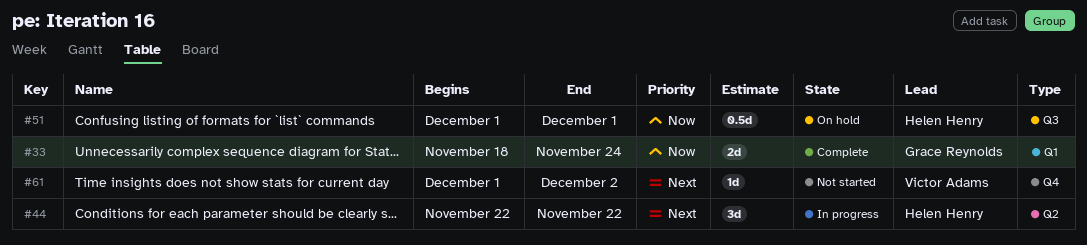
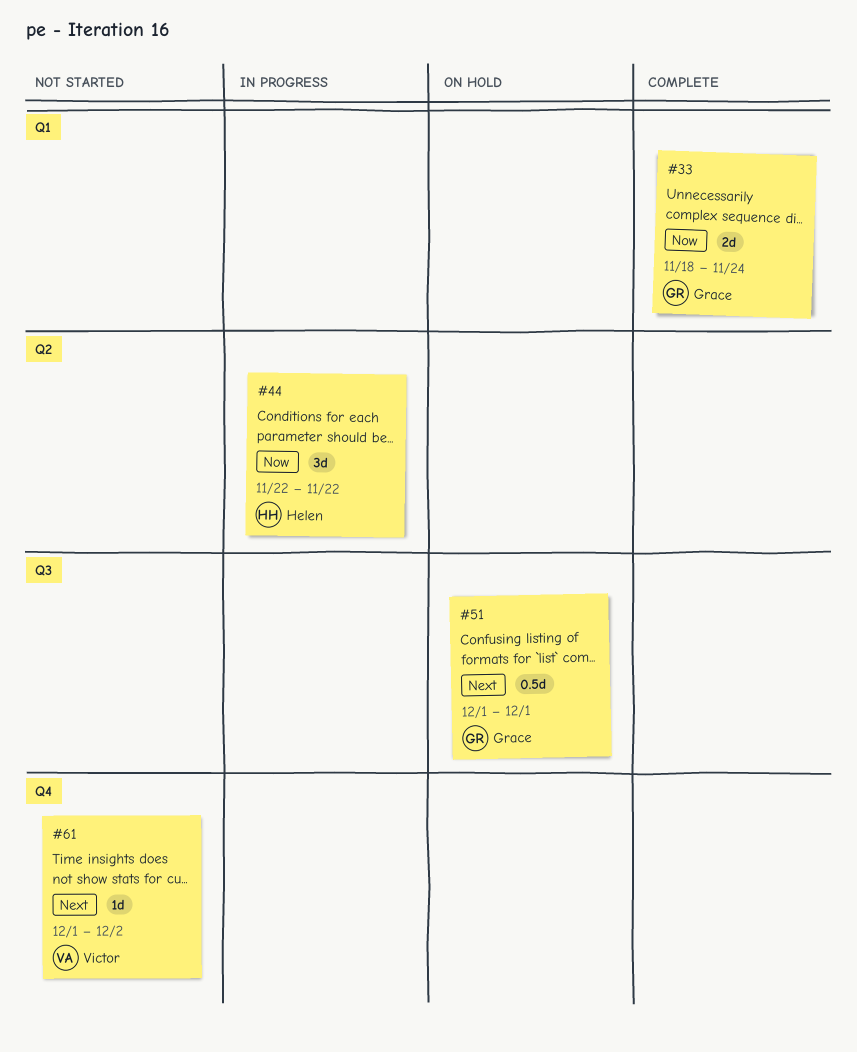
#44, priority: Next -> Now
#51, owner: Helen Henry -> Grace Reynolds
#51, priority: Now -> Next

